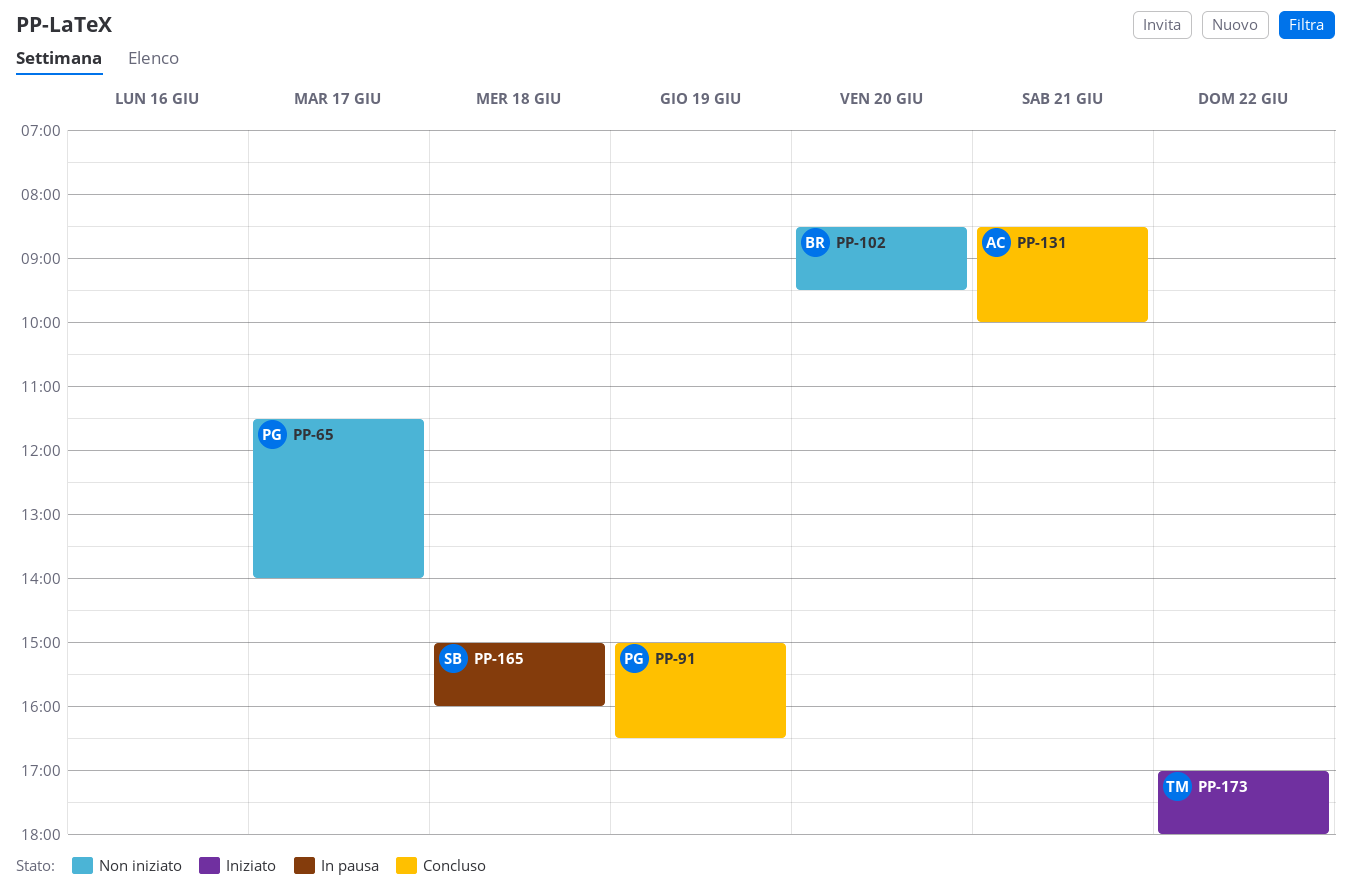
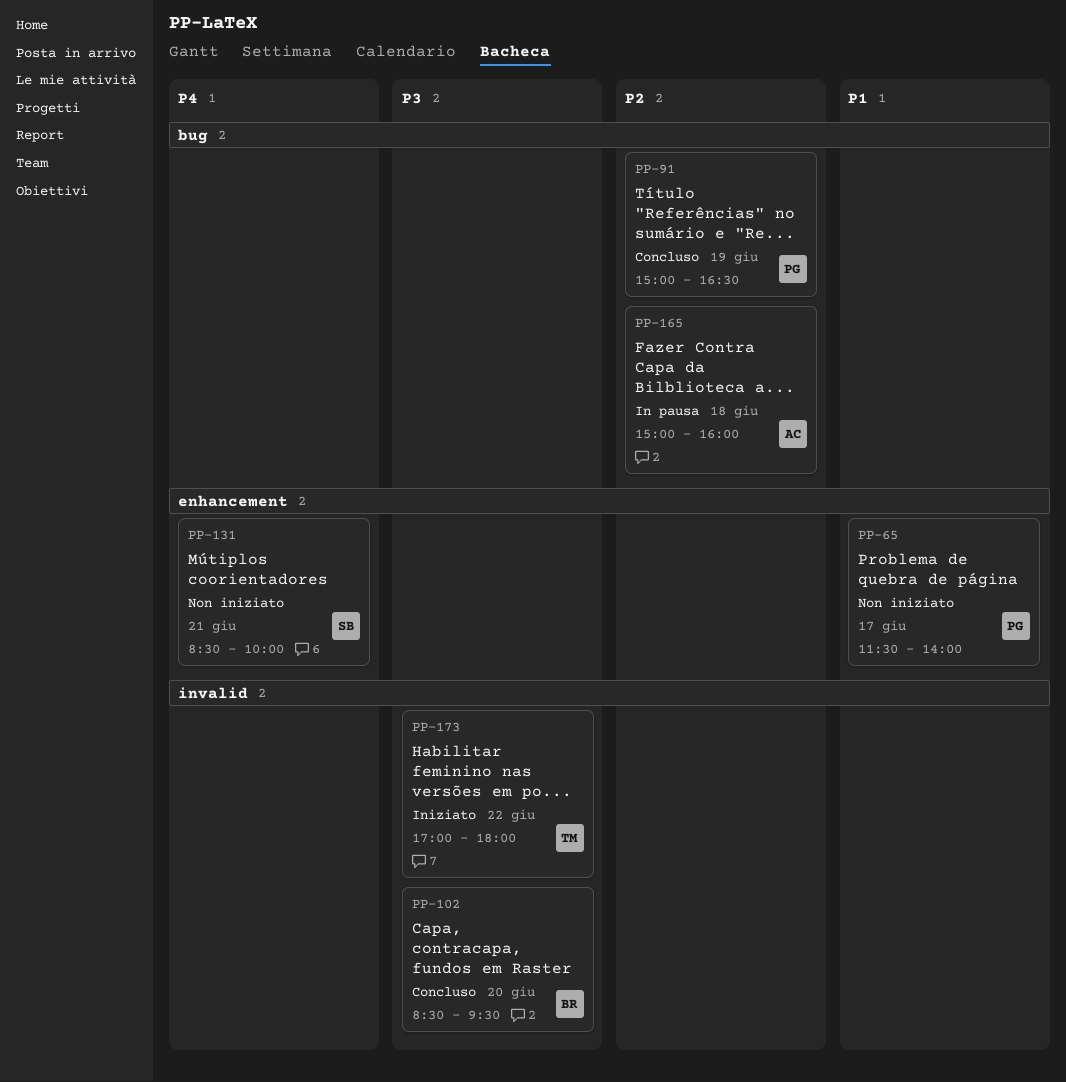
PP-102, status: Non iniziato -> Concluso
PP-131, status: Concluso -> Non iniziato
PP-131, owner: AC -> SB
PP-165, owner: SB -> AC

